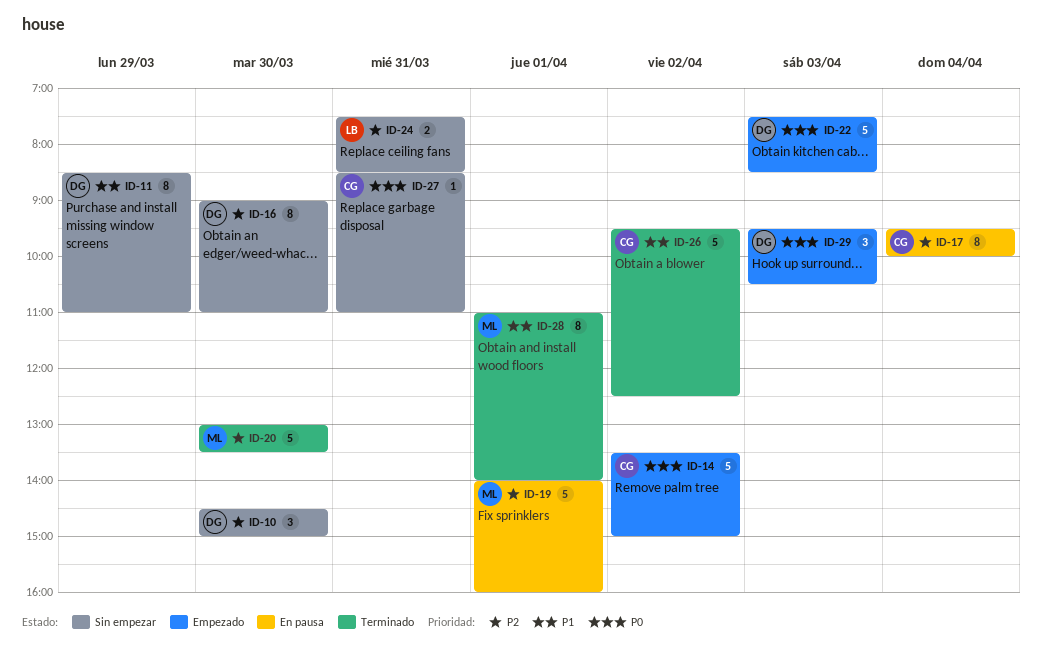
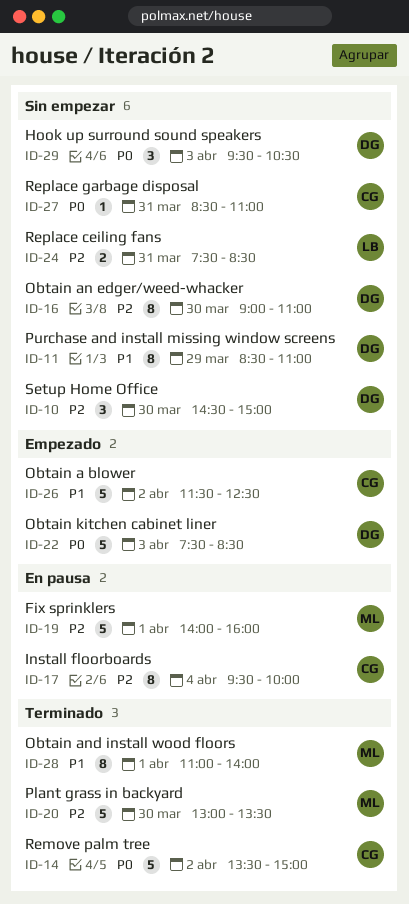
ID-14, status: Empezado -> Terminado
ID-26, status: Terminado -> Empezado
ID-26, begins: 09:30 -> 11:30
ID-29, status: Empezado -> Sin empezar

